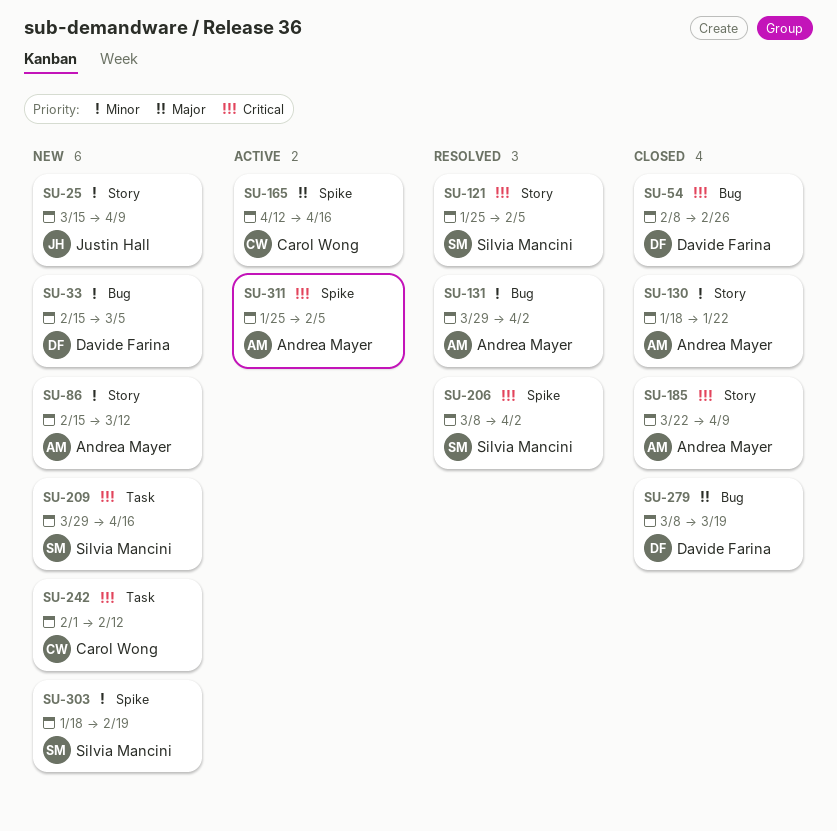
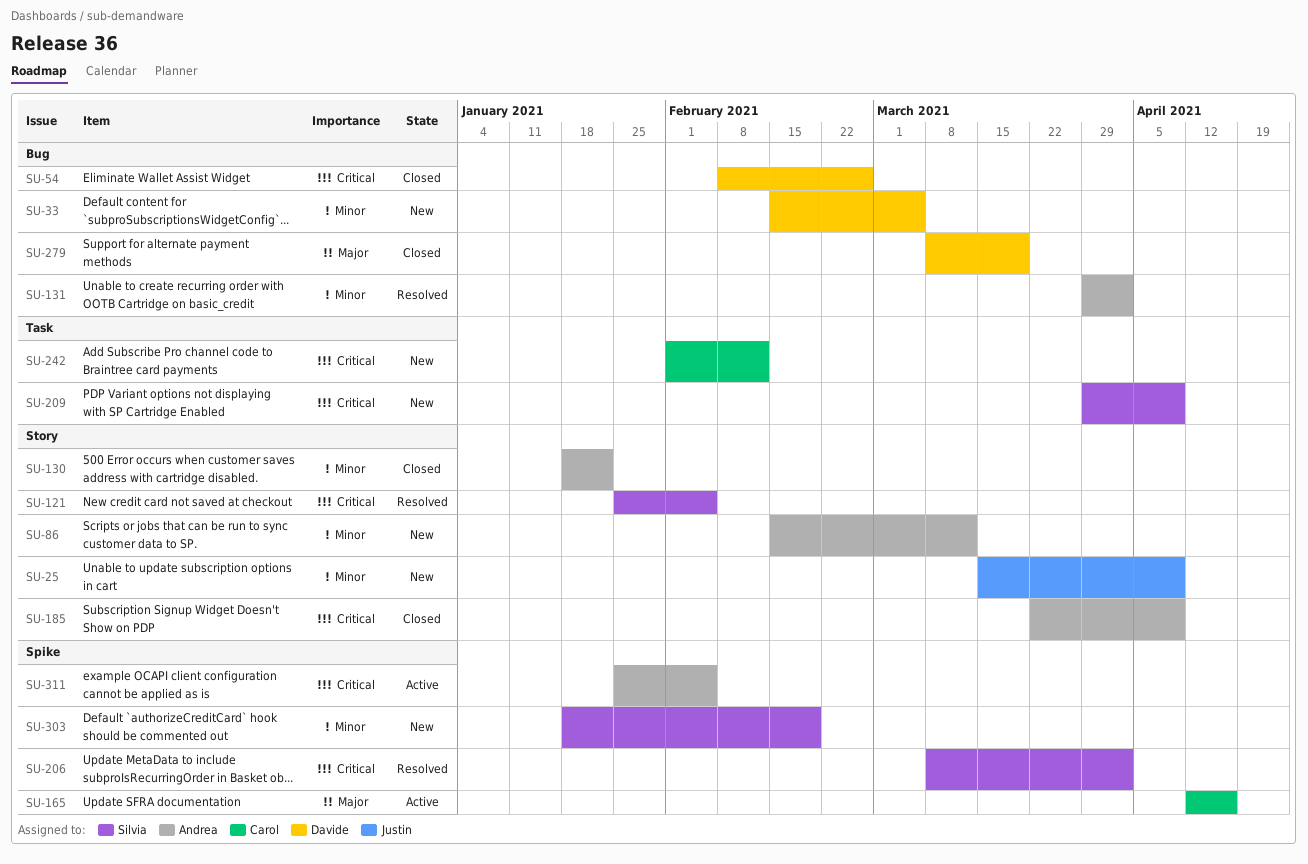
SU-209, due: Apr 16 -> Apr 9

